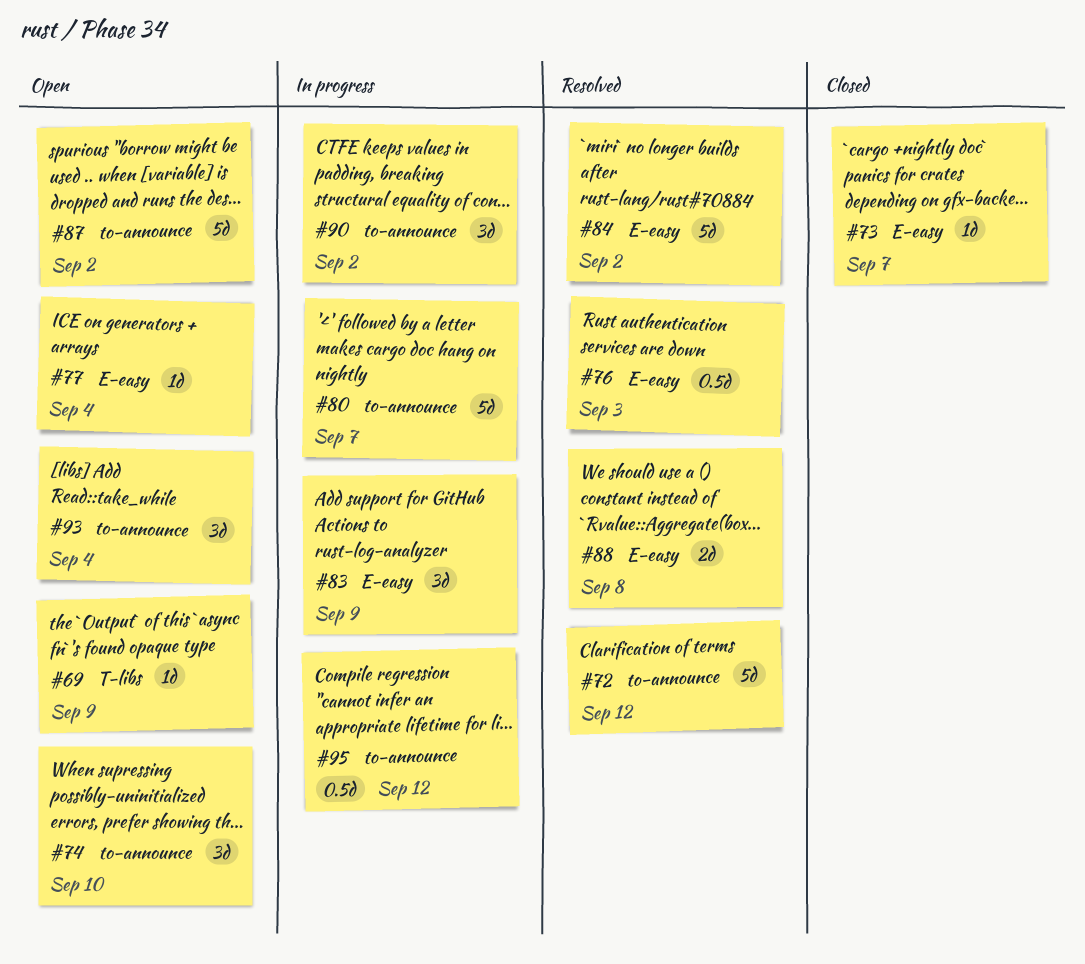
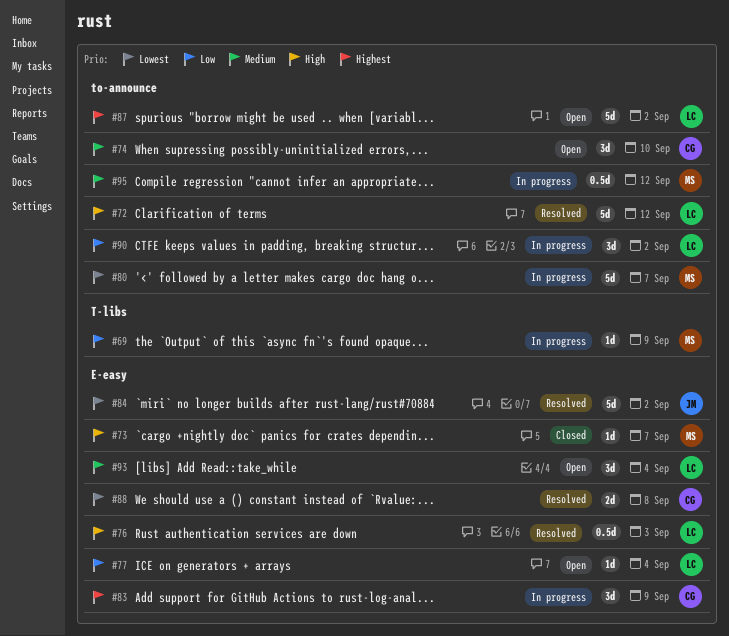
#69, status: Open -> In progress
#93, label: to-announce -> E-easy

